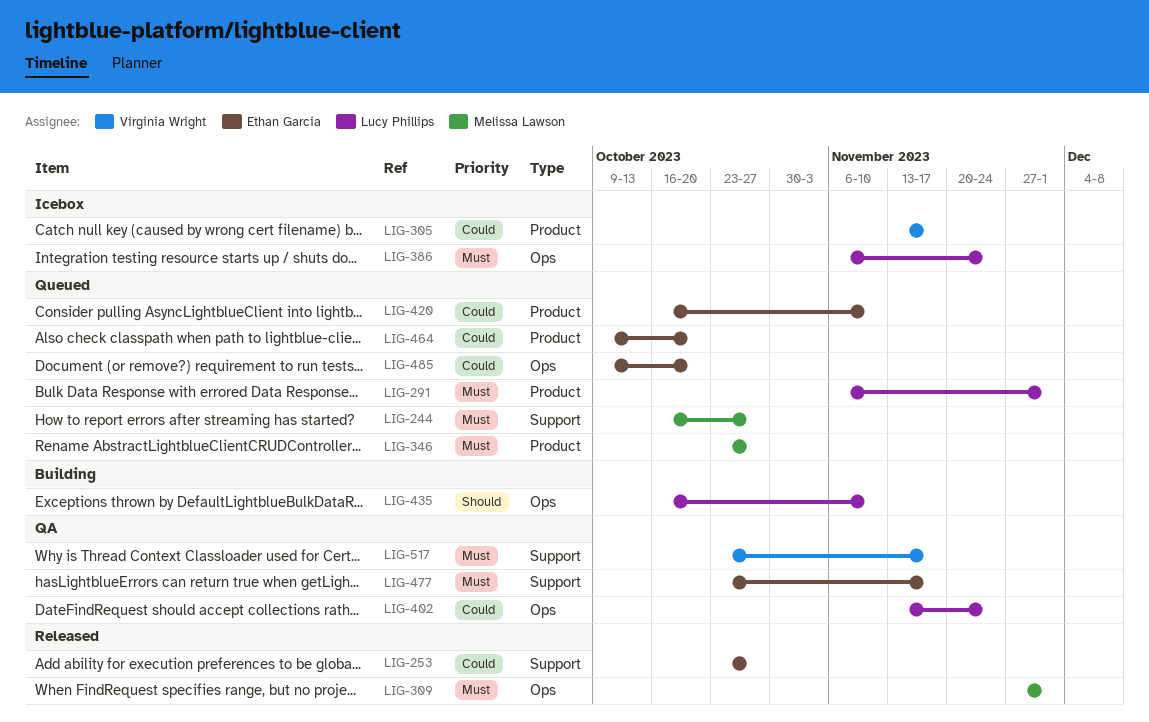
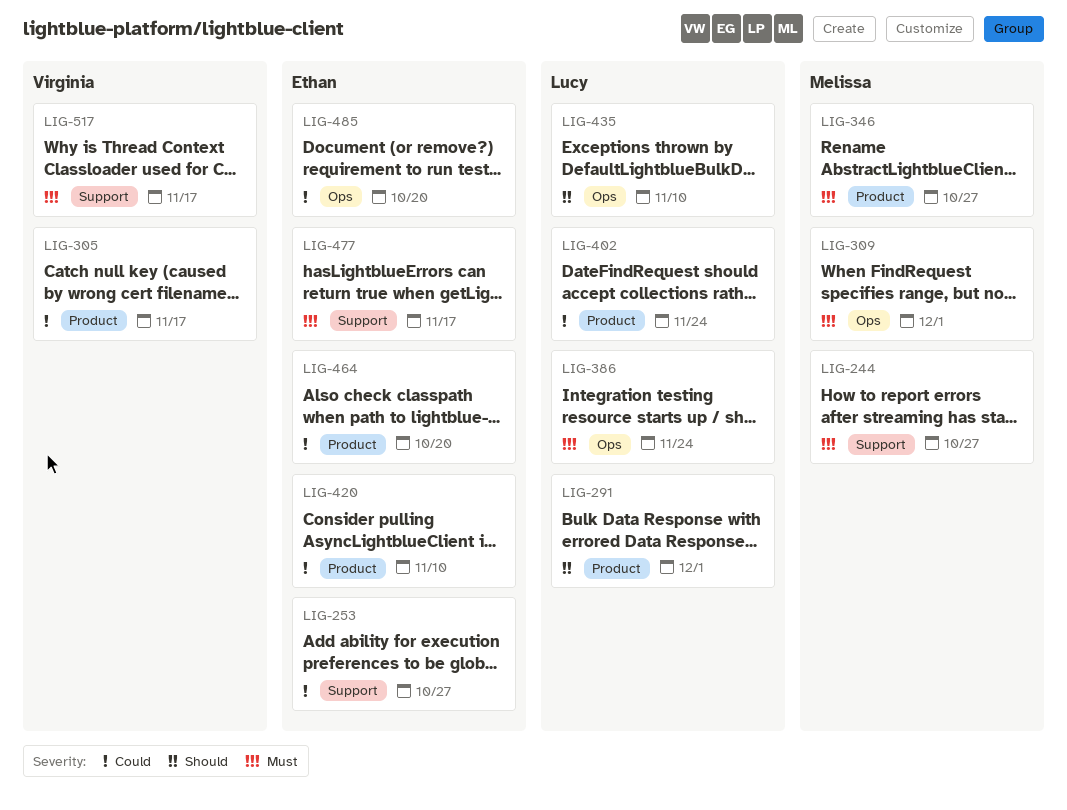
LIG-291, priority: Must -> Should
LIG-402, label: Ops -> Product

